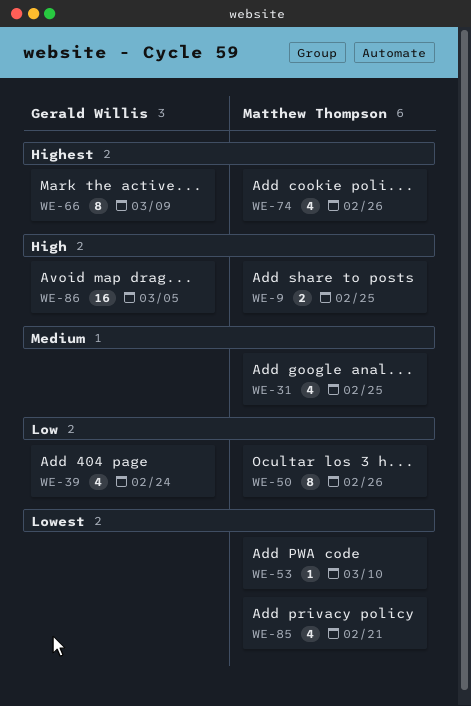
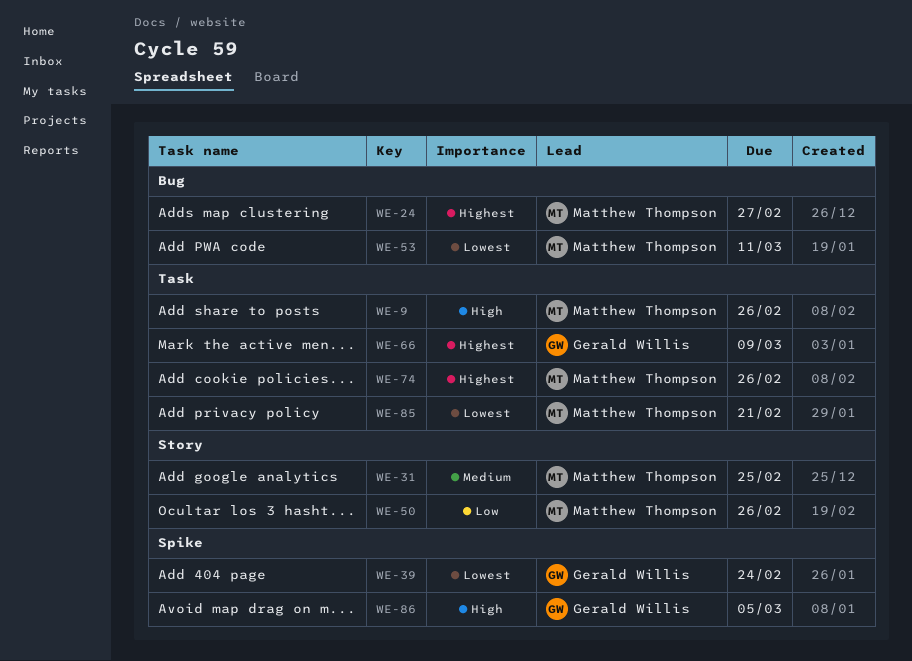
WE-9, due: Feb 25 -> Feb 26
WE-24: none -> present
WE-39, priority: Low -> Lowest
WE-53, due: Mar 10 -> Mar 11

